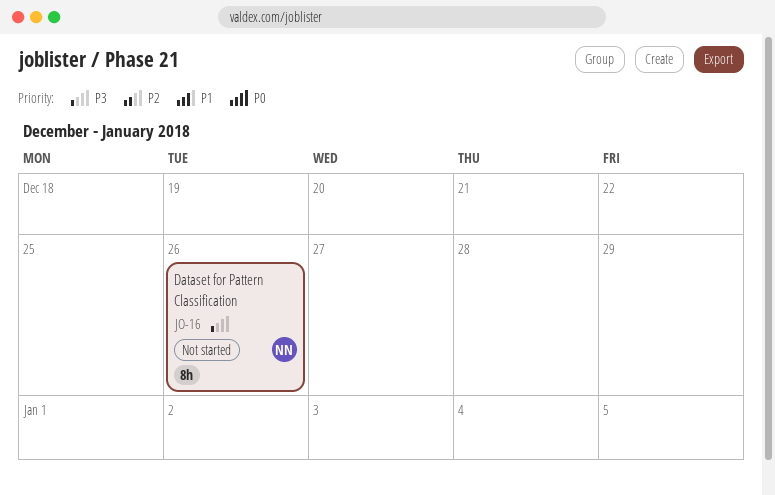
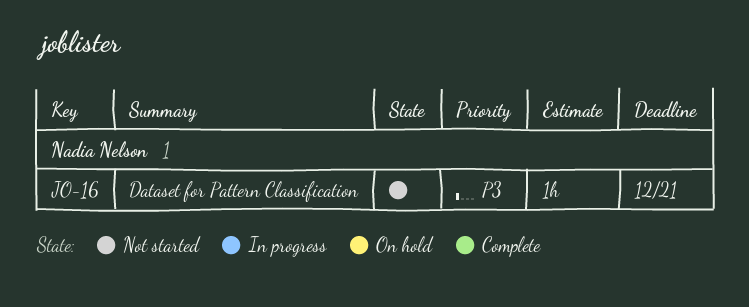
JO-16, estimate: 8h -> 1h
JO-16, due: Dec 26 -> Dec 21

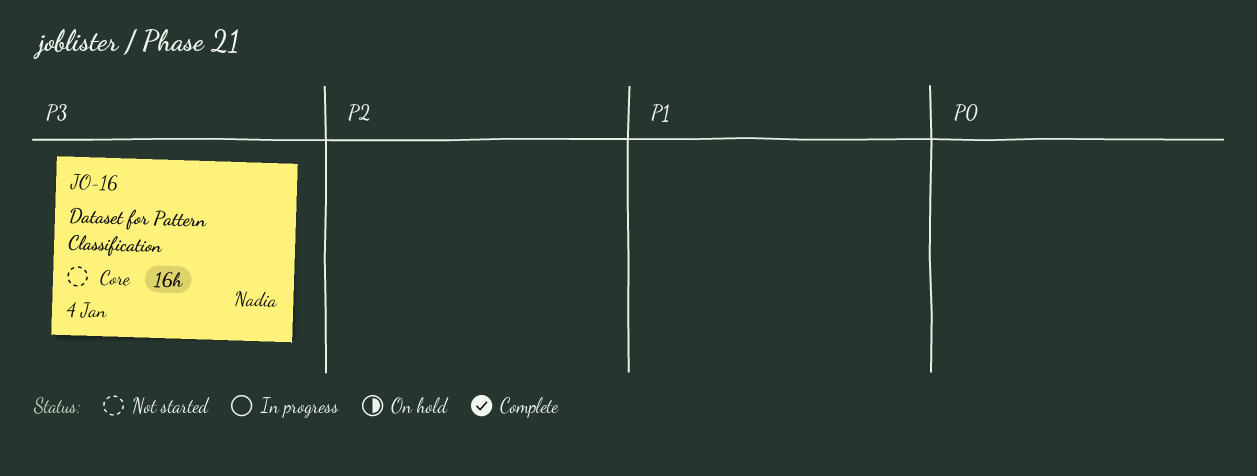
JO-16, estimate: 1h -> 16h
JO-16, due: Dec 21 -> Jan 4

